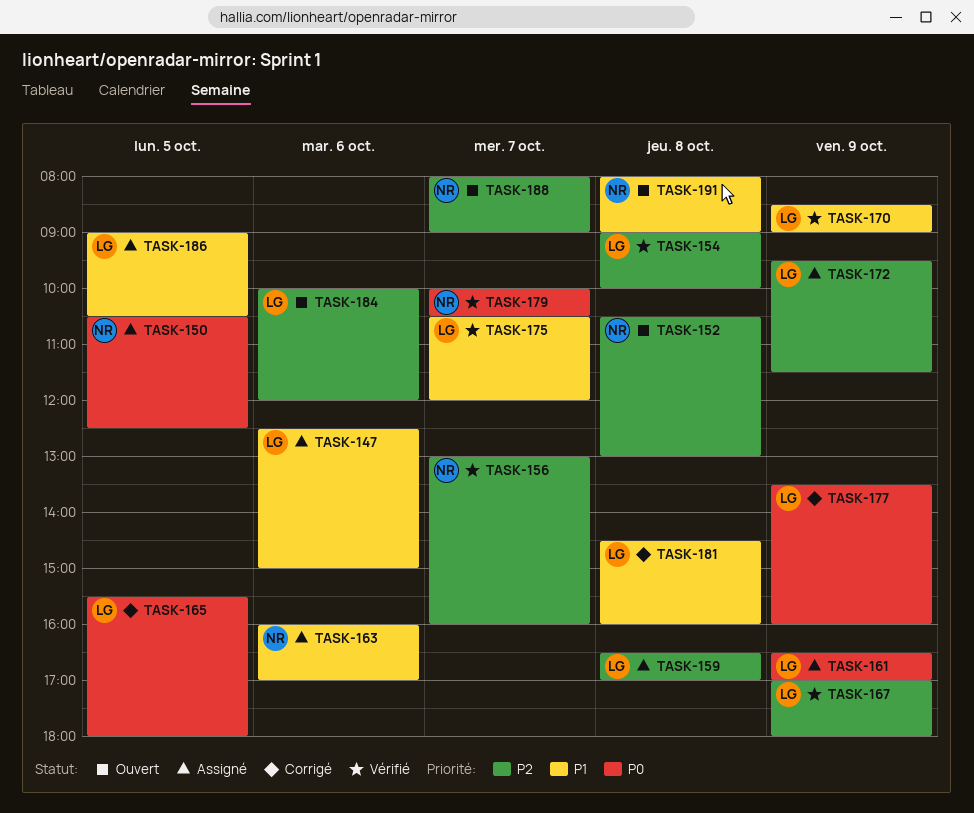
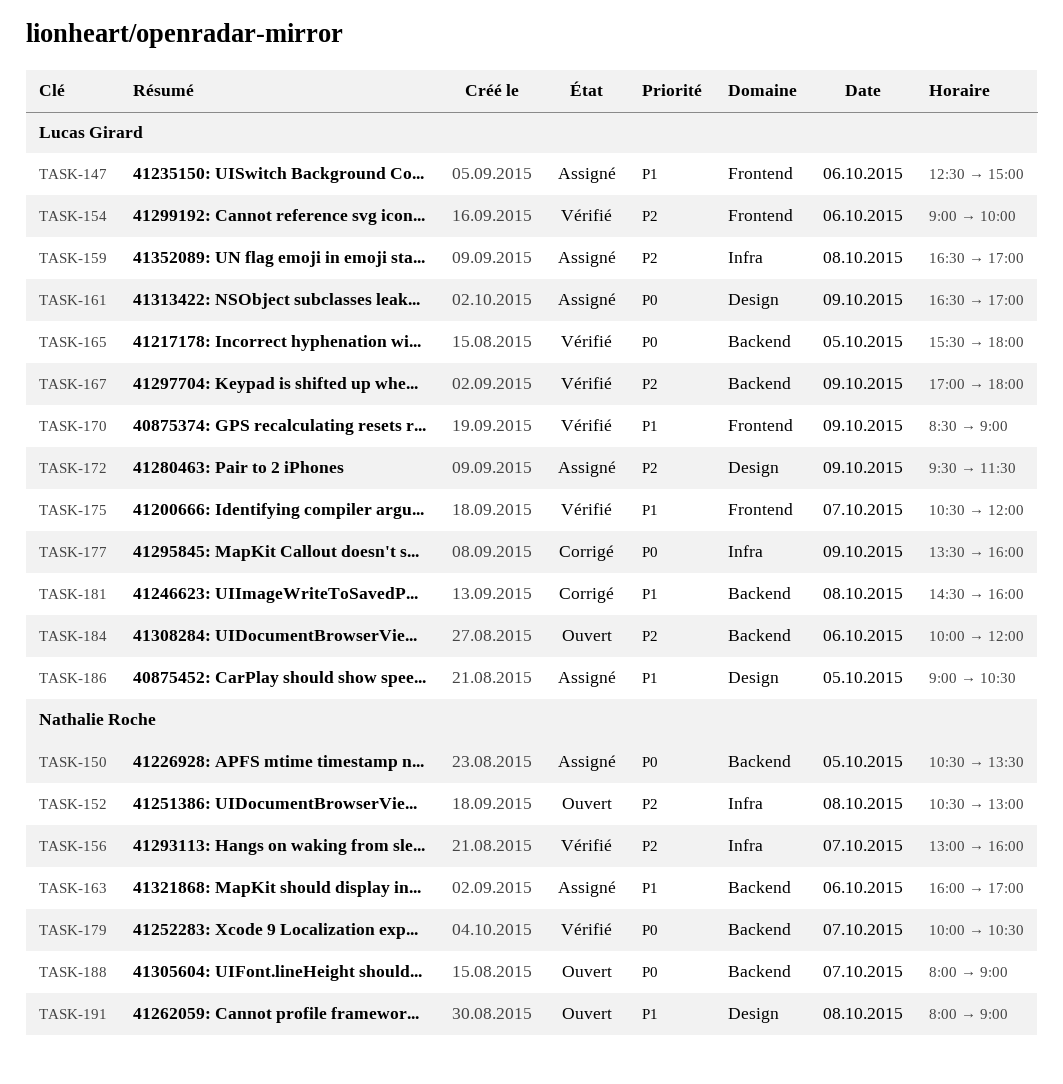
TASK-150, ends: 12:30 -> 13:30
TASK-154, day: Oct 8 -> Oct 6
TASK-165, status: Corrigé -> Vérifié
TASK-188, priority: P2 -> P0

